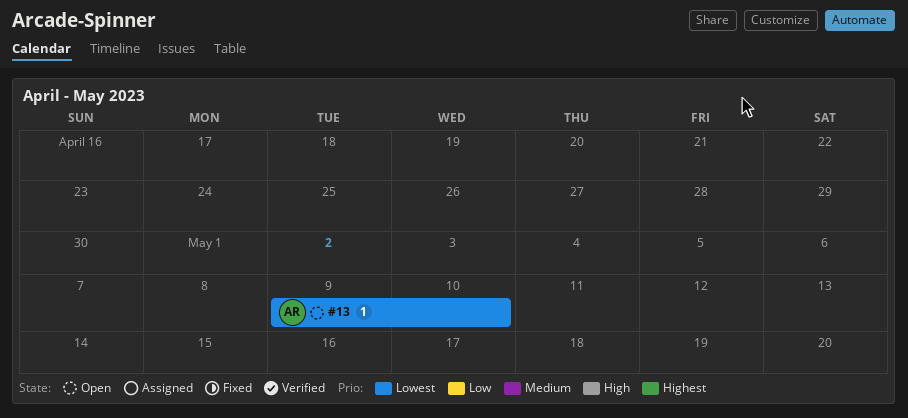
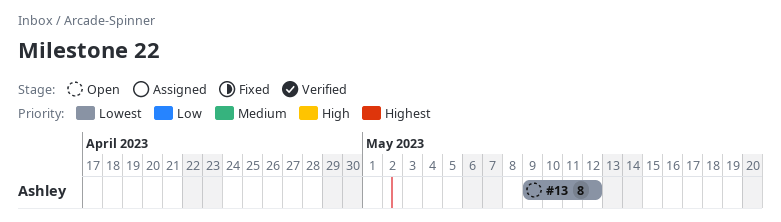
#13, estimate: 1 -> 8
#13, due: May 10 -> May 12

